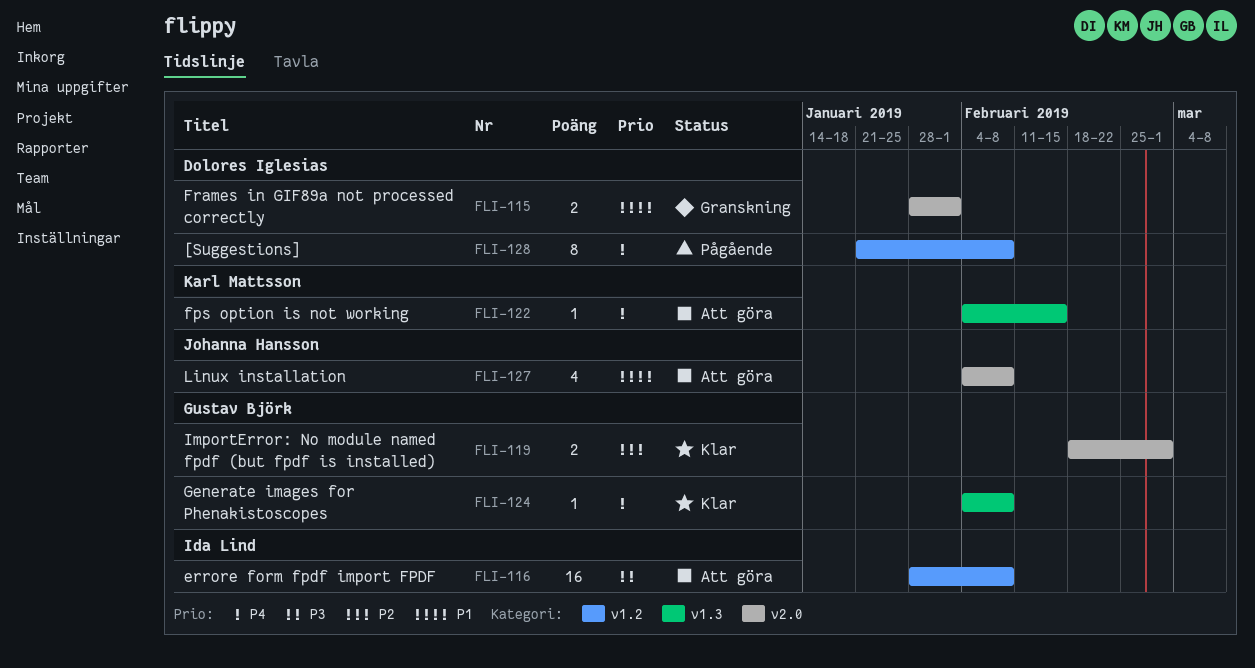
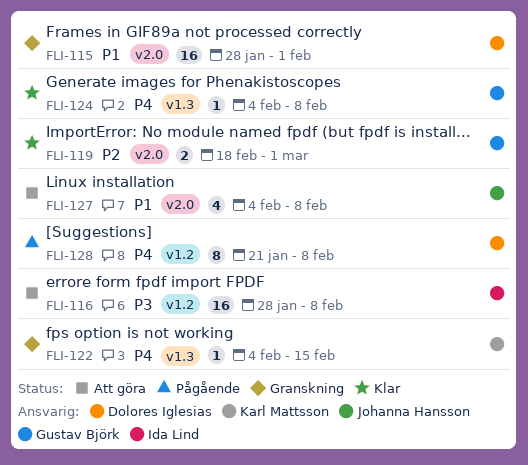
FLI-115, estimate: 2 -> 16
FLI-122, status: Att göra -> Granskning

